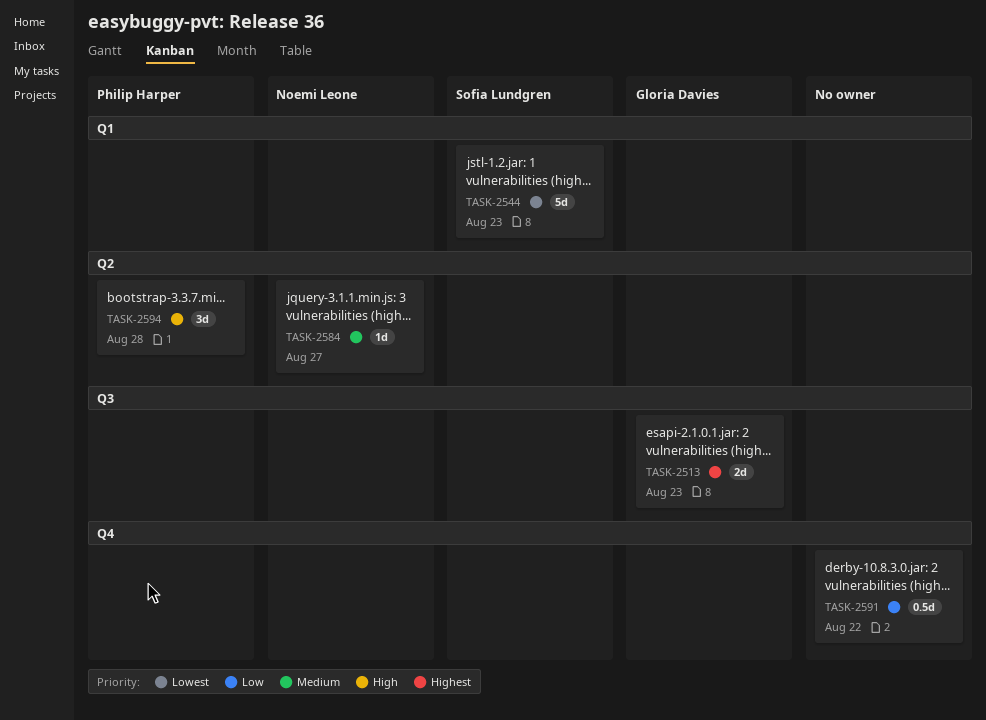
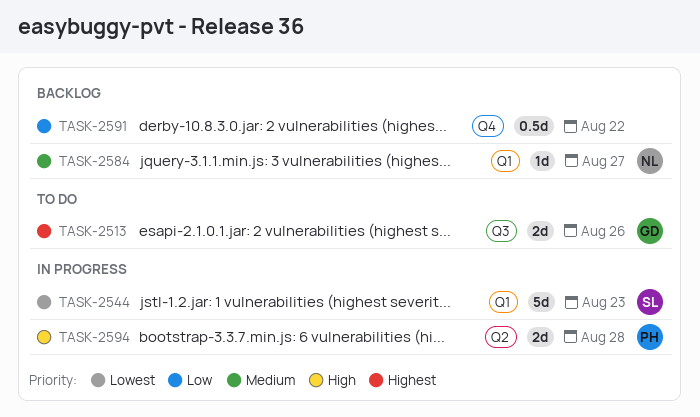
TASK-2513, due: Aug 23 -> Aug 26
TASK-2584, label: Q2 -> Q1
TASK-2594, estimate: 3d -> 2d

